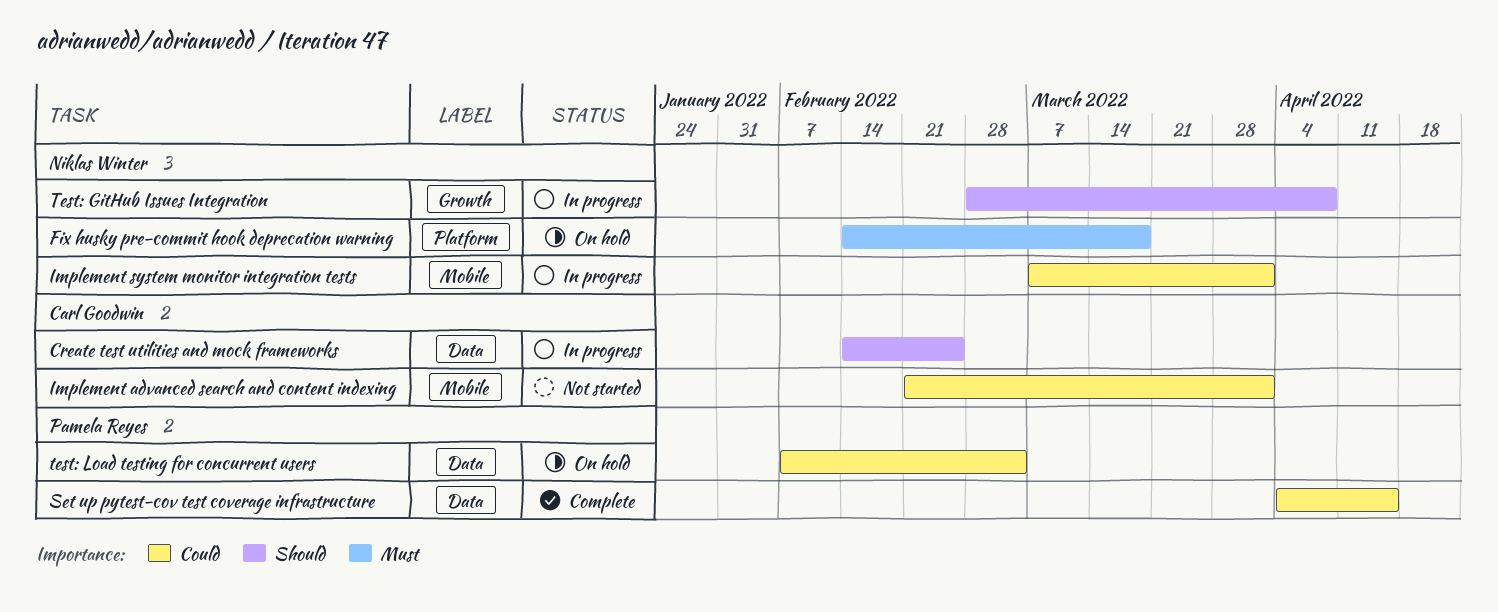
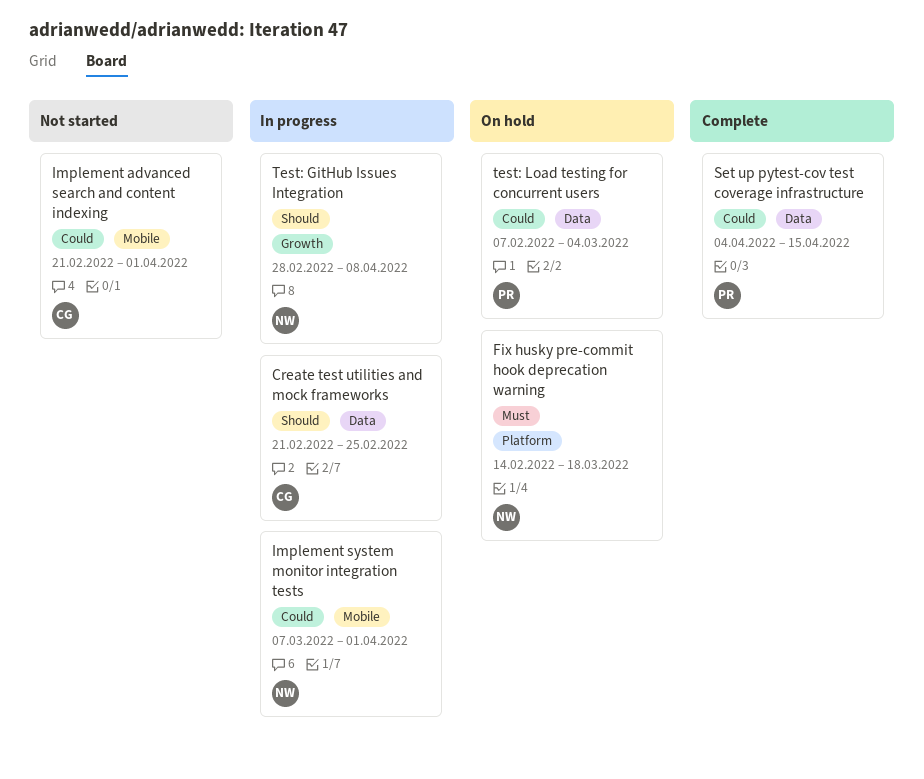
Create test utilities and mock frameworks, start: Feb 14 -> Feb 21

